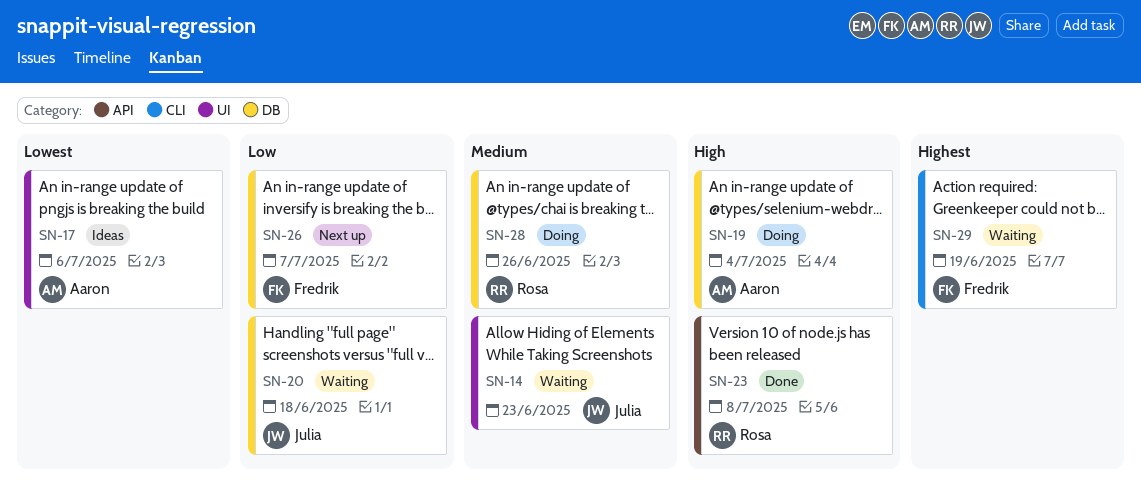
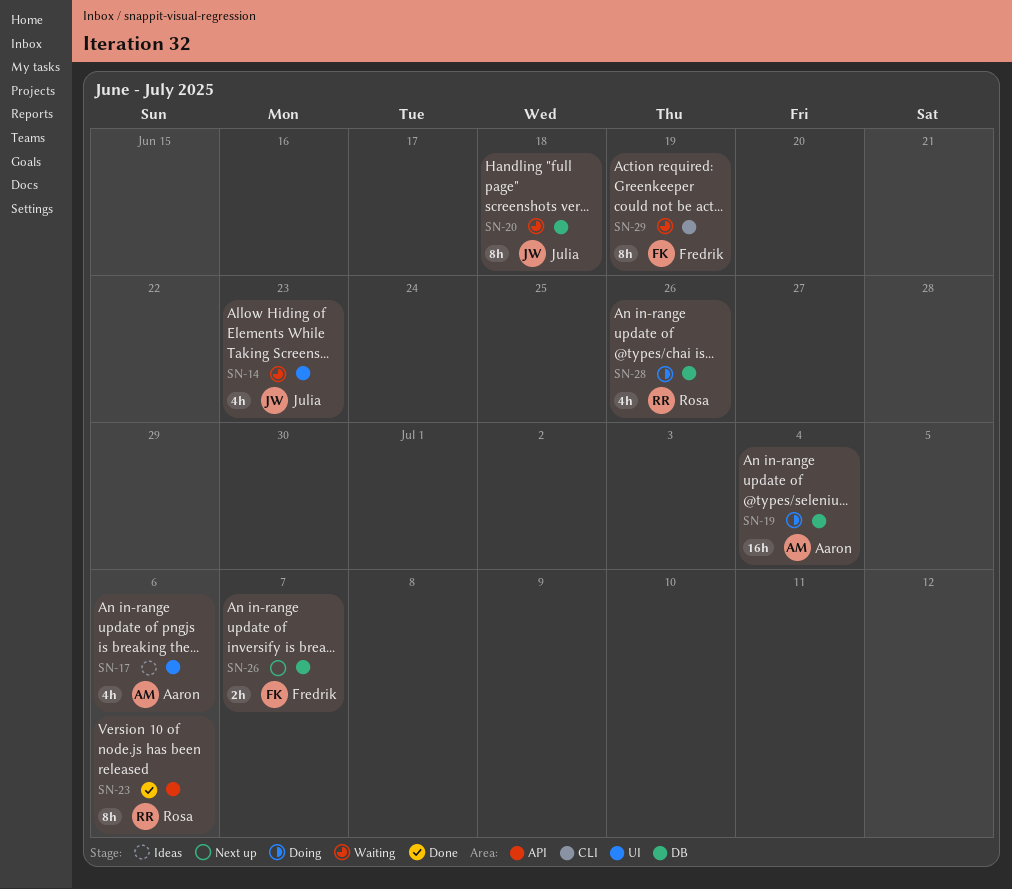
SN-23, due: Jul 8 -> Jul 6

